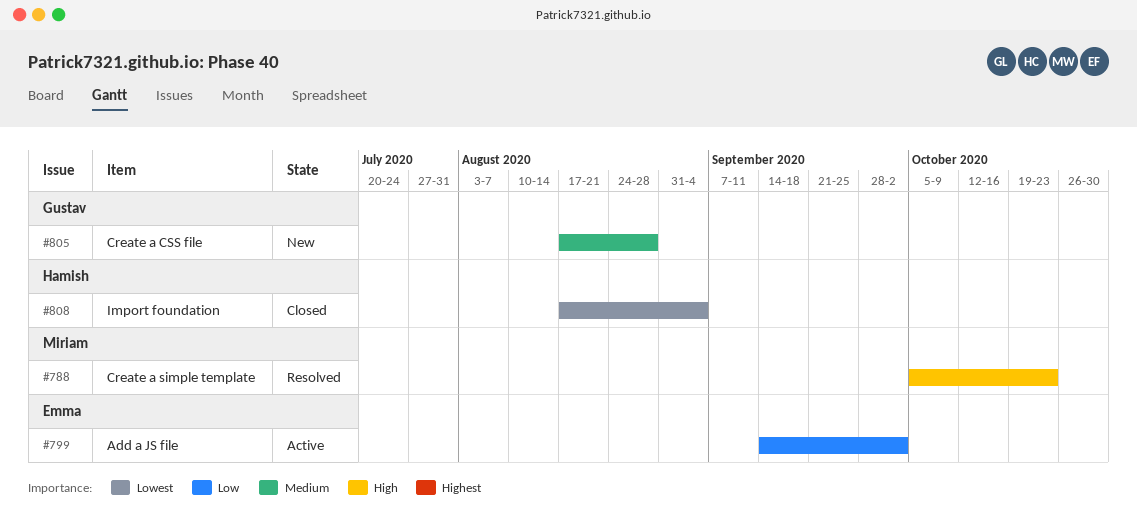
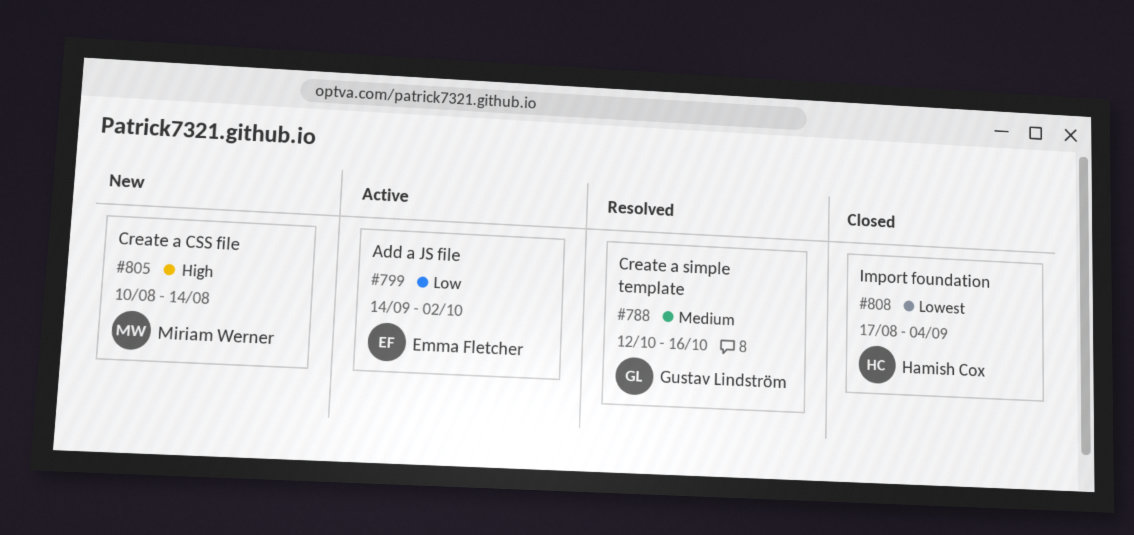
#788, owner: Miriam Werner -> Gustav Lindström
#788, priority: High -> Medium
#788, start: Oct 5 -> Oct 12
#788, due: Oct 23 -> Oct 16
#805, owner: Gustav Lindström -> Miriam Werner
#805, priority: Medium -> High
#805, start: Aug 17 -> Aug 10
#805, due: Aug 28 -> Aug 14

